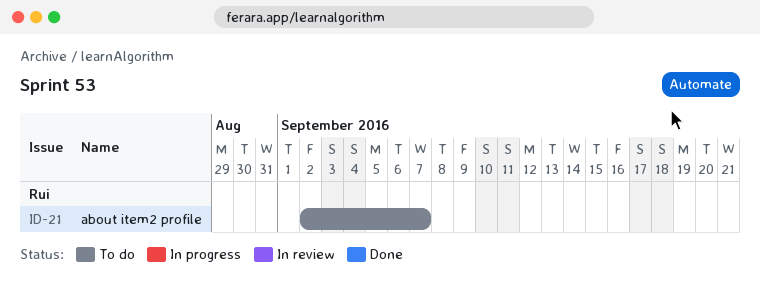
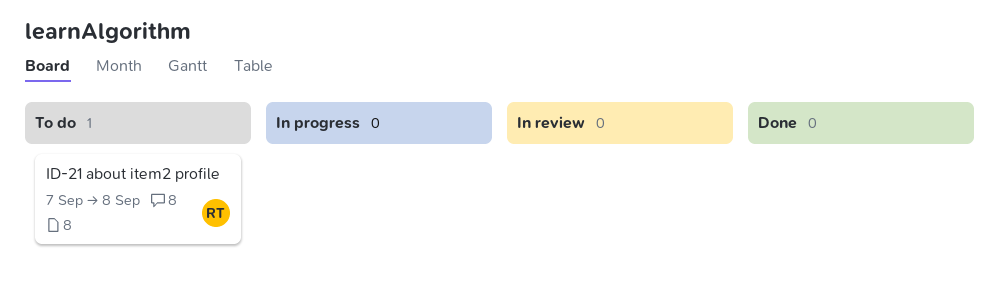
ID-21, start: Sep 2 -> Sep 7
ID-21, due: Sep 7 -> Sep 8

